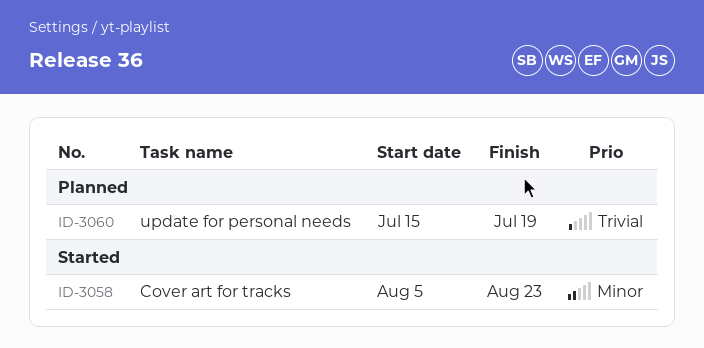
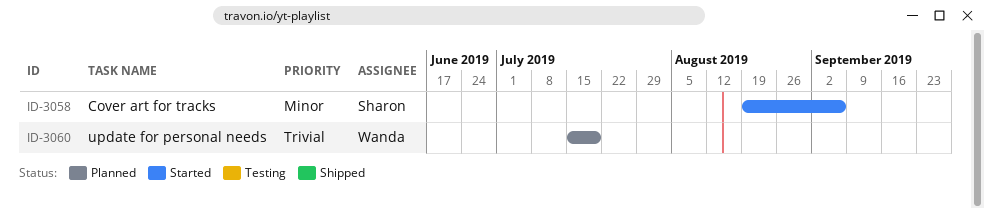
ID-3058, start: Aug 5 -> Aug 19
ID-3058, due: Aug 23 -> Sep 6

